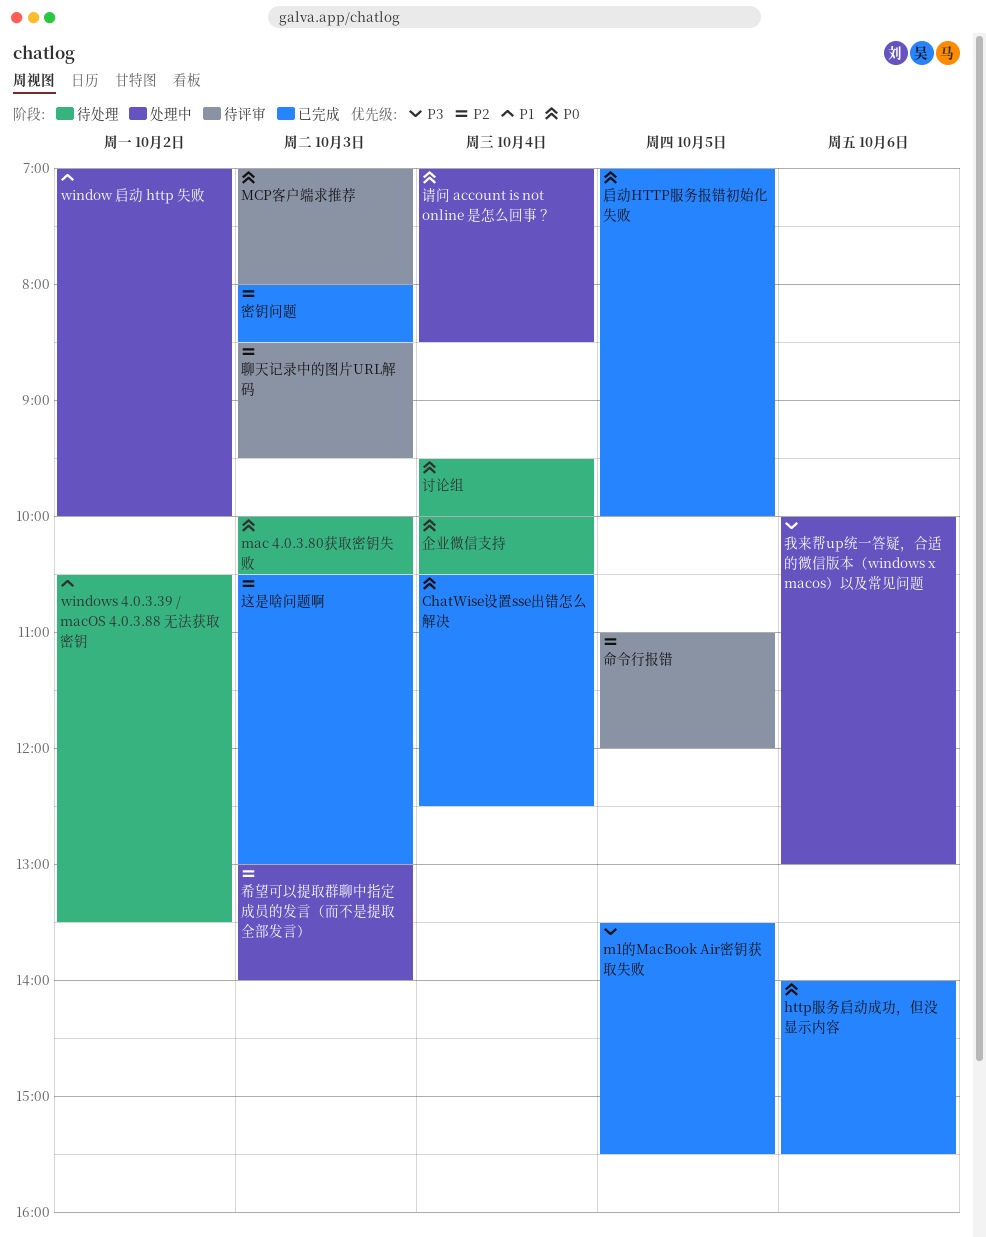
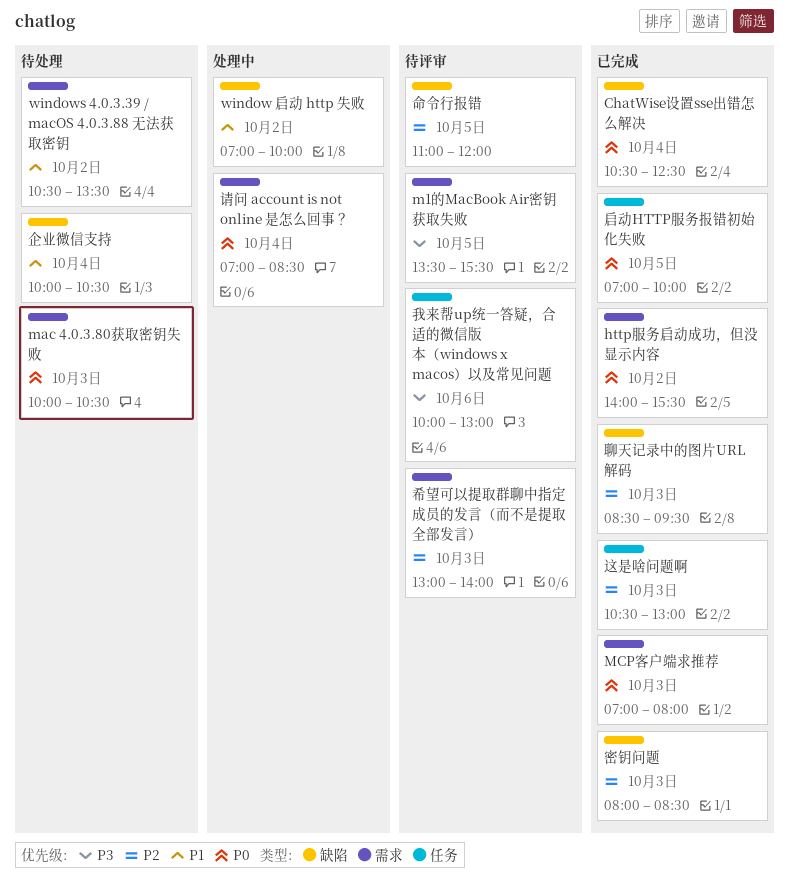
http服务启动成功，但没显示内容, day: Oct 6 -> Oct 2
m1的MacBook Air密钥获取失败, status: 已完成 -> 待评审
MCP客户端求推荐, status: 待评审 -> 已完成
企业微信支持, priority: P0 -> P1
希望可以提取群聊中指定成员的发言（而不是提取全部发言）, status: 处理中 -> 待评审
我来帮up统一答疑，合适的微信版本（windows x macos）以及常见问题, status: 处理中 -> 待评审
聊天记录中的图片URL解码, status: 待评审 -> 已完成
讨论组: present -> none

